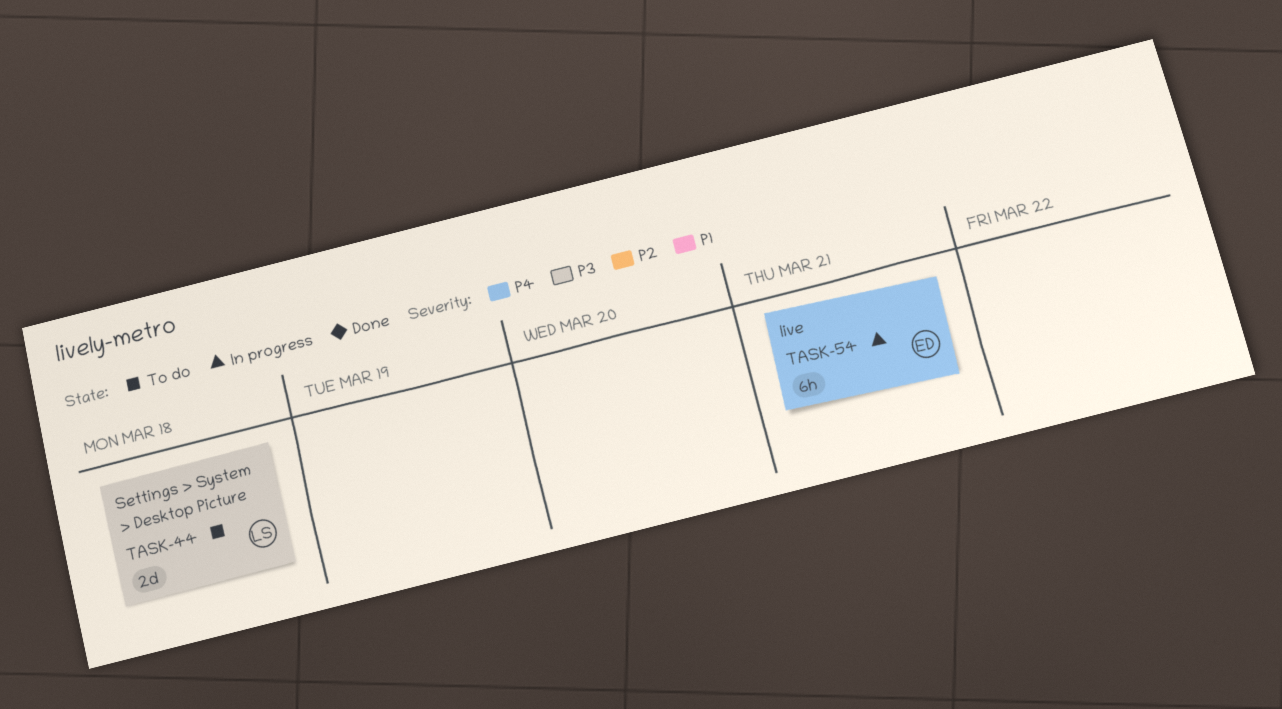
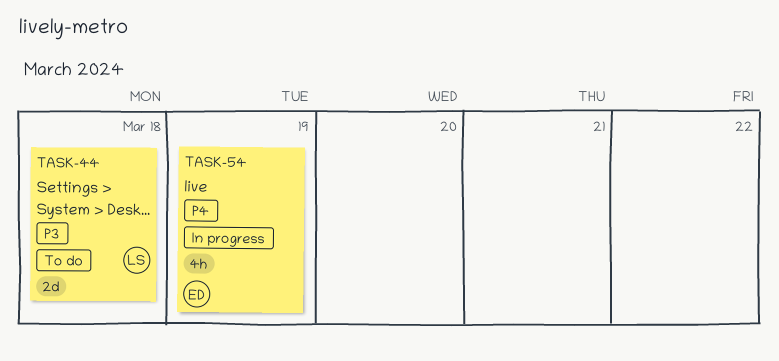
TASK-54, estimate: 6h -> 4h
TASK-54, due: Mar 21 -> Mar 19

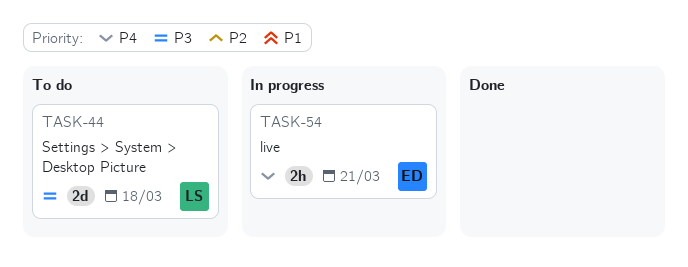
TASK-54, estimate: 4h -> 2h
TASK-54, due: Mar 19 -> Mar 21

